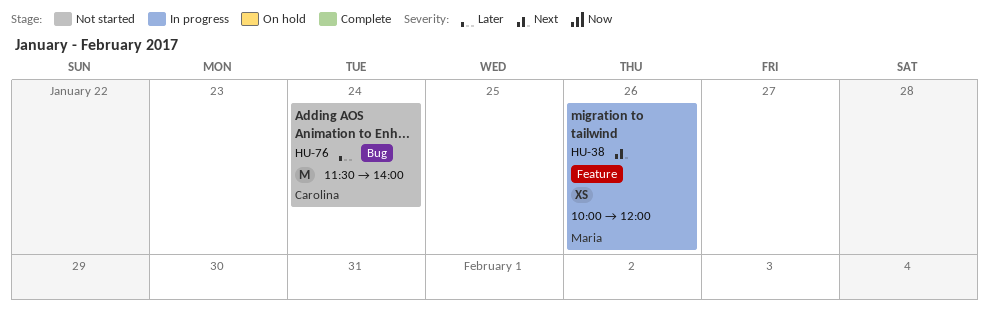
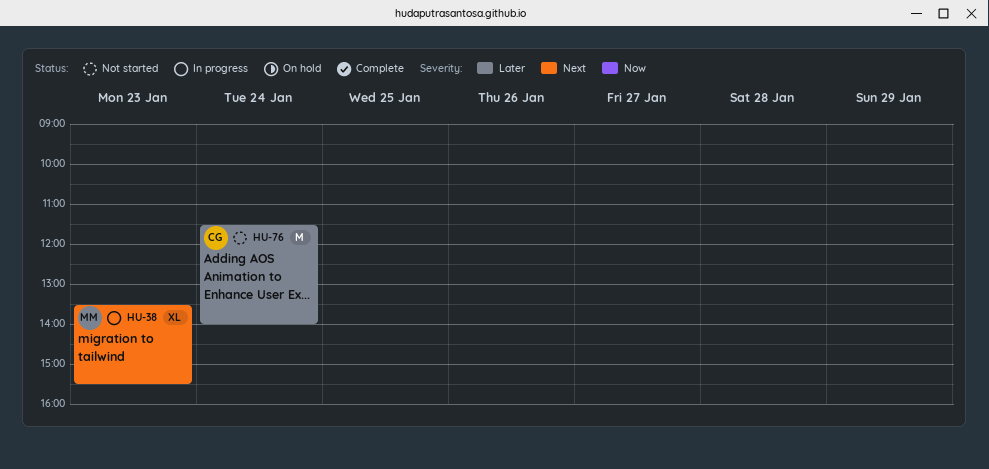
HU-38, estimate: XS -> XL
HU-38, day: Jan 26 -> Jan 23
HU-38, begins: 10:00 -> 13:30
HU-38, ends: 12:00 -> 15:30

